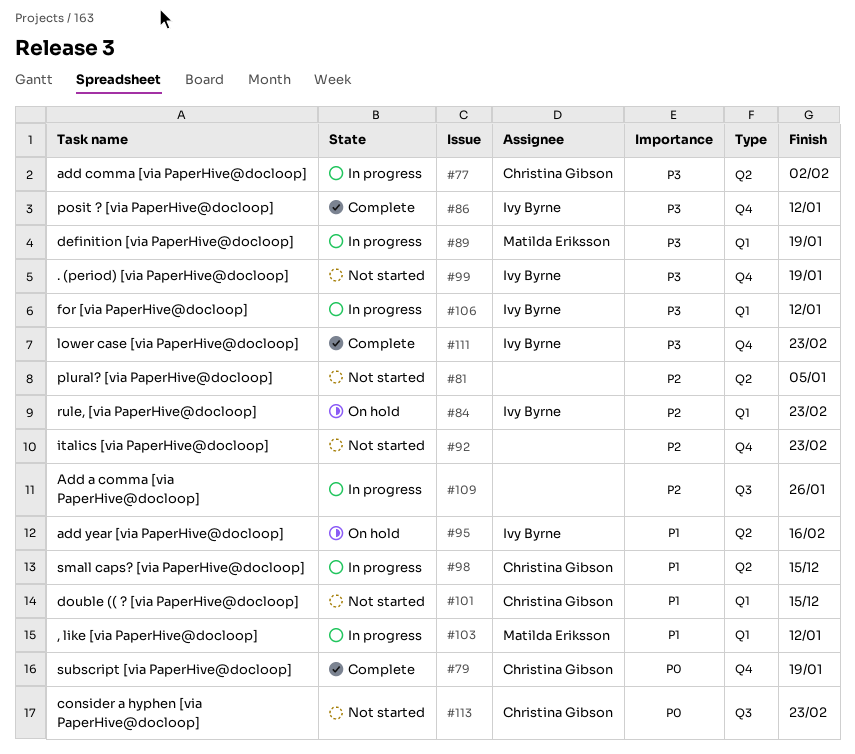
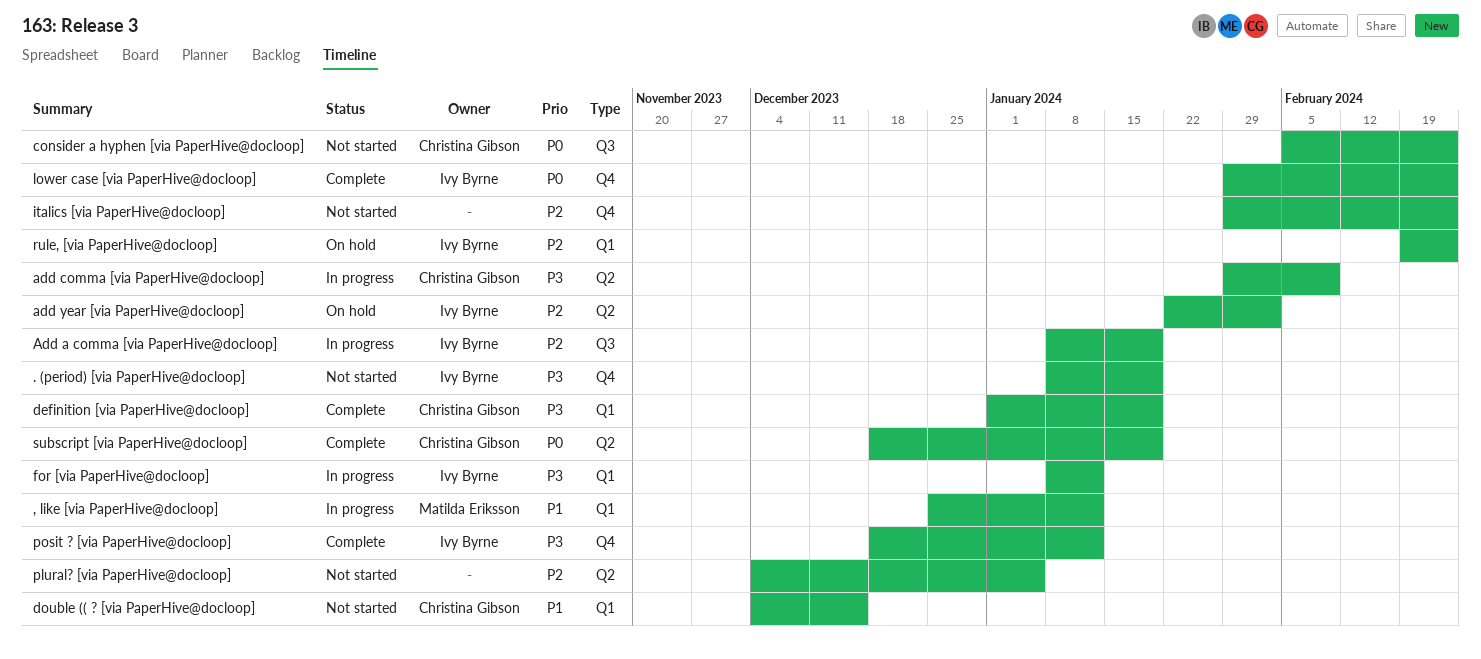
Add a comma [via PaperHive@docloop], owner: none -> Ivy Byrne
Add a comma [via PaperHive@docloop], due: Jan 26 -> Jan 19
add comma [via PaperHive@docloop], due: Feb 2 -> Feb 9
add year [via PaperHive@docloop], priority: P1 -> P2
add year [via PaperHive@docloop], due: Feb 16 -> Feb 2
definition [via PaperHive@docloop], status: In progress -> Complete
definition [via PaperHive@docloop], owner: Matilda Eriksson -> Christina Gibson
lower case [via PaperHive@docloop], priority: P3 -> P0
small caps? [via PaperHive@docloop]: present -> none
subscript [via PaperHive@docloop], label: Q4 -> Q2

